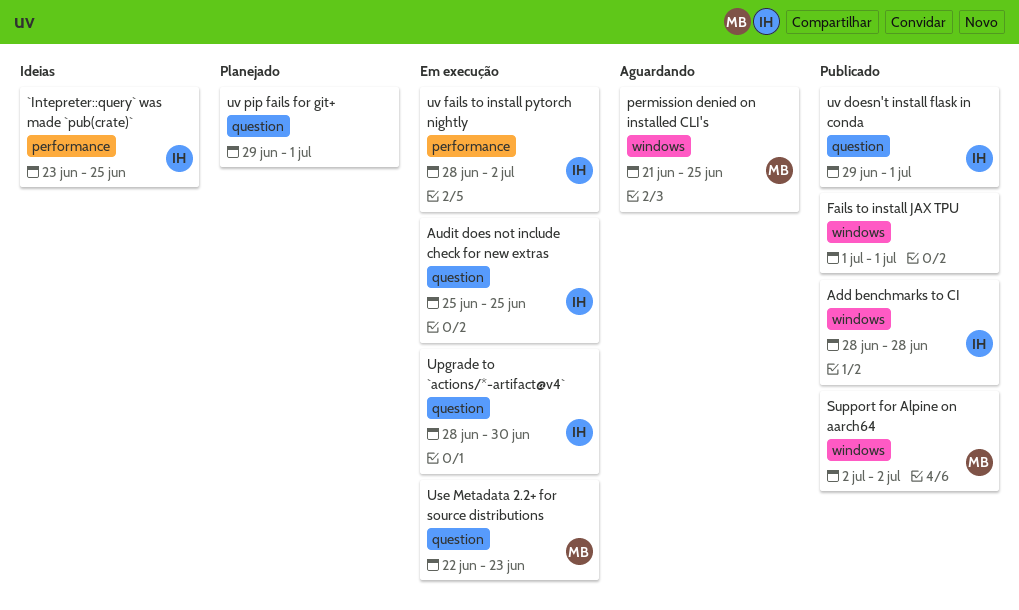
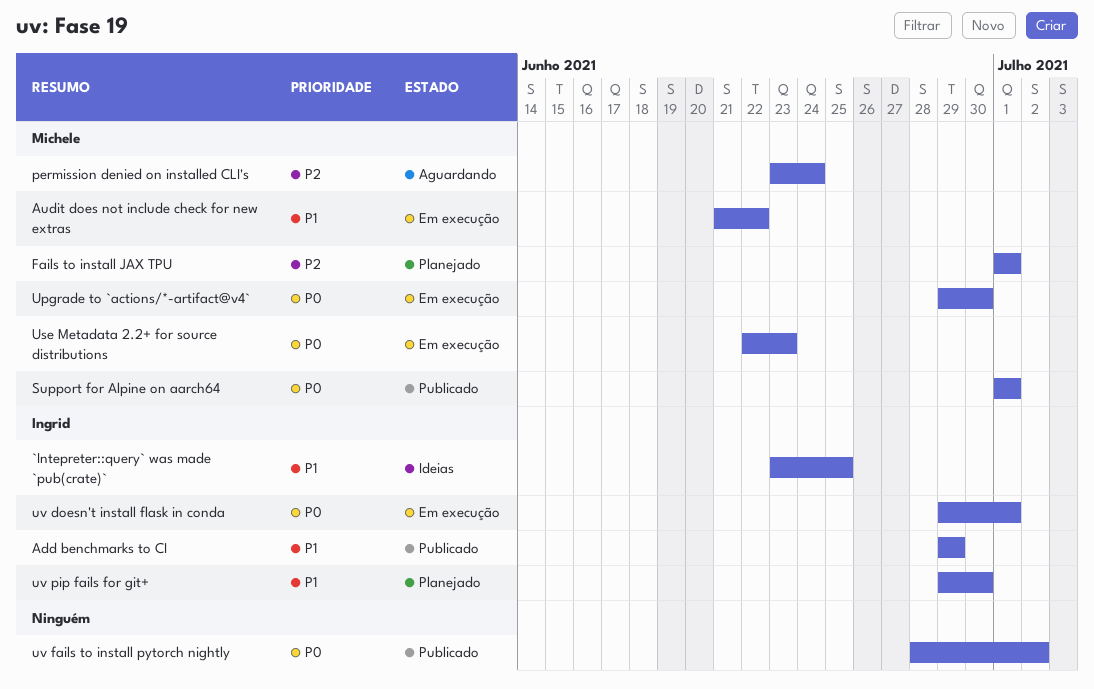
Add benchmarks to CI, start: Jun 28 -> Jun 29
Add benchmarks to CI, due: Jun 28 -> Jun 29
Audit does not include check for new extras, owner: Ingrid -> Michele
Audit does not include check for new extras, start: Jun 25 -> Jun 21
Audit does not include check for new extras, due: Jun 25 -> Jun 22
Fails to install JAX TPU, status: Publicado -> Planejado
Fails to install JAX TPU, owner: none -> Michele
permission denied on installed CLI's, start: Jun 21 -> Jun 23
permission denied on installed CLI's, due: Jun 25 -> Jun 24
Support for Alpine on aarch64, start: Jul 2 -> Jul 1
Support for Alpine on aarch64, due: Jul 2 -> Jul 1
Upgrade to `actions/*-artifact@v4`, owner: Ingrid -> Michele
Upgrade to `actions/*-artifact@v4`, start: Jun 28 -> Jun 29
uv doesn't install flask in conda, status: Publicado -> Em execução
uv fails to install pytorch nightly, status: Em execução -> Publicado
uv fails to install pytorch nightly, owner: Ingrid -> none
uv pip fails for git+, owner: none -> Ingrid
uv pip fails for git+, due: Jul 1 -> Jun 30

